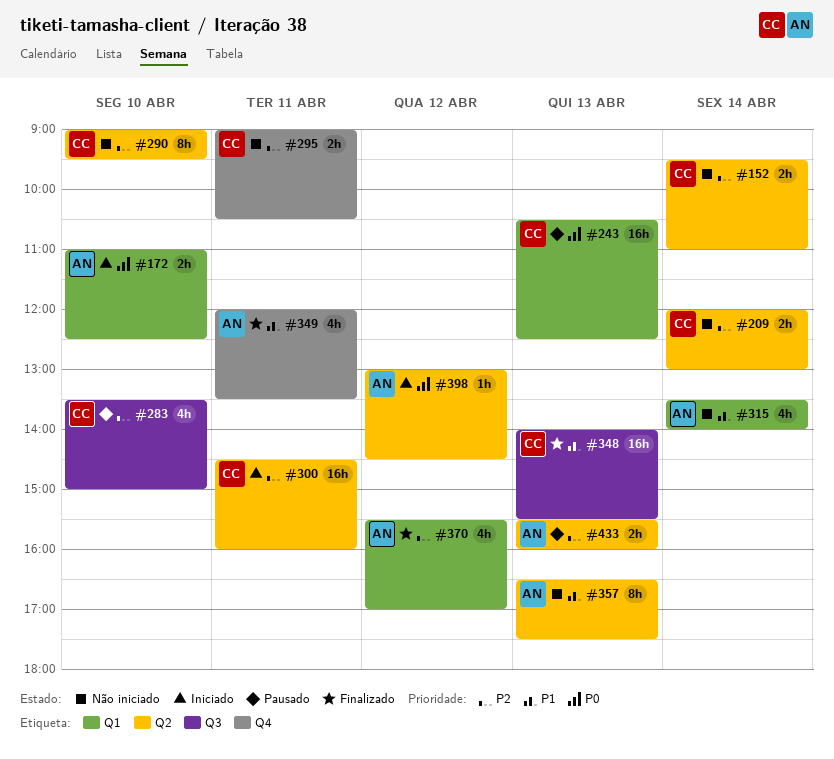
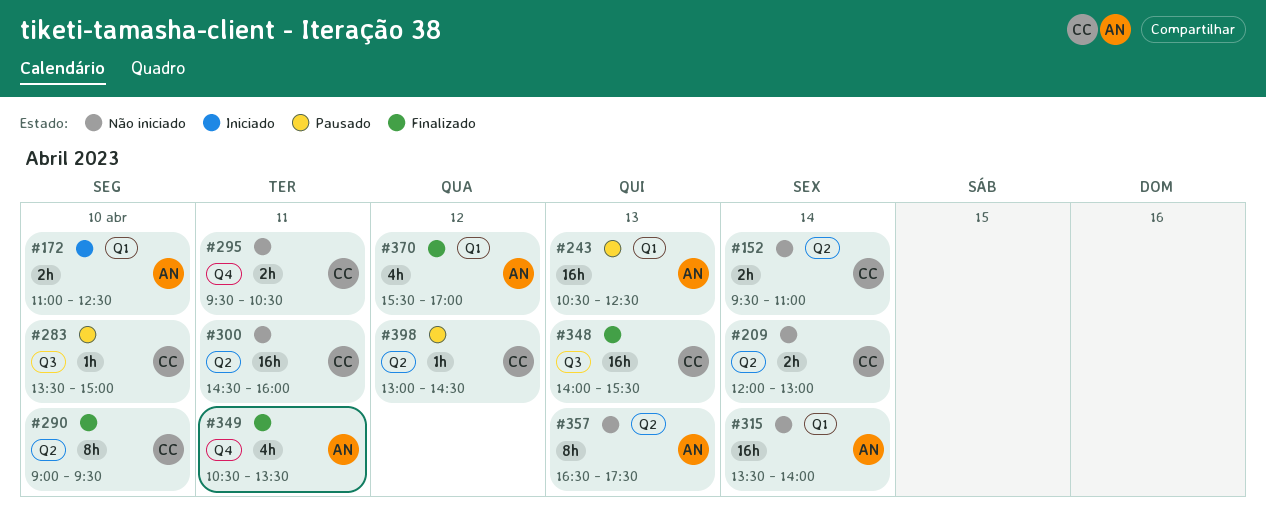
#243, owner: CC -> AN
#283, estimate: 4h -> 1h
#290, status: Não iniciado -> Finalizado
#295, begins: 09:00 -> 09:30
#300, status: Iniciado -> Não iniciado
#315, estimate: 4h -> 16h
#349, begins: 12:00 -> 10:30
#398, status: Iniciado -> Pausado
#398, owner: AN -> CC
#433: present -> none

